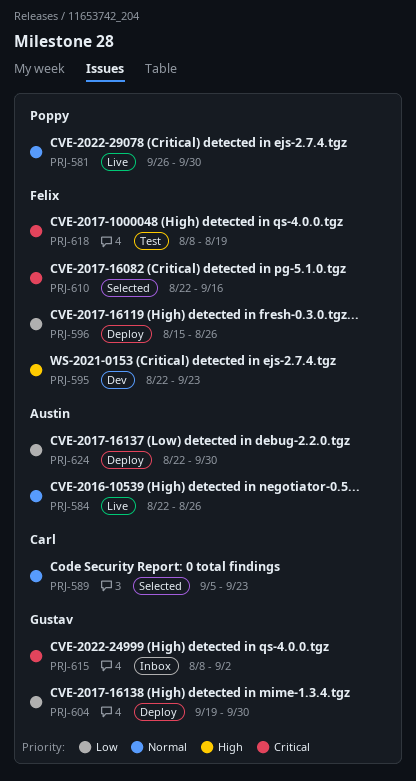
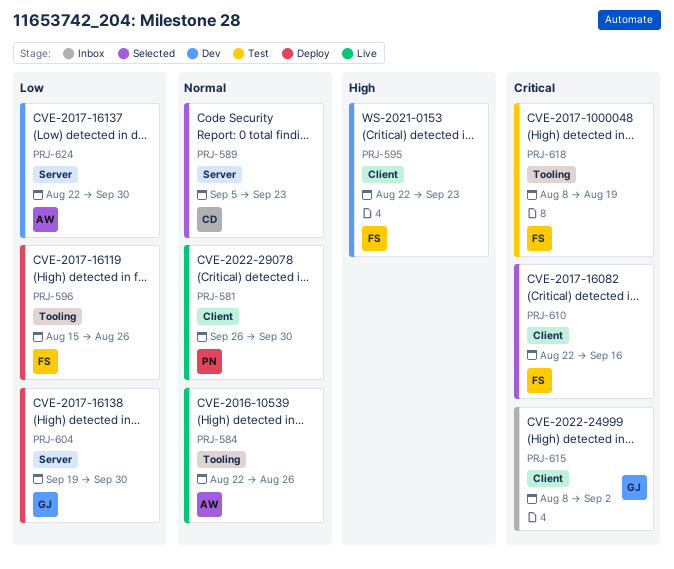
PRJ-624, status: Deploy -> Dev

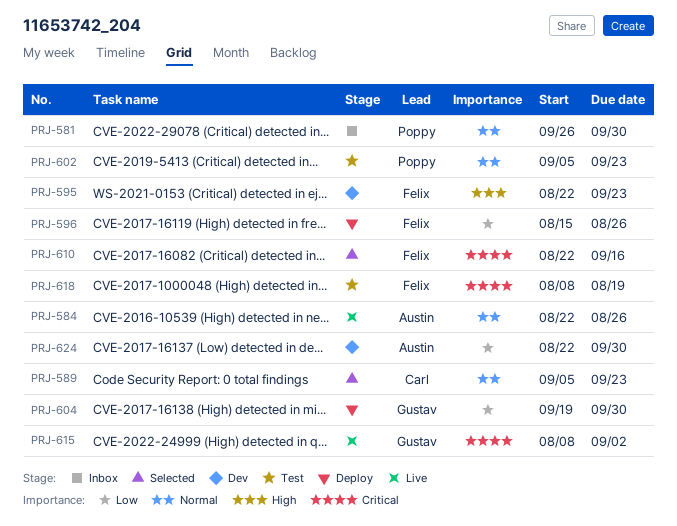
PRJ-581, status: Live -> Inbox
PRJ-602: none -> present
PRJ-615, status: Inbox -> Live

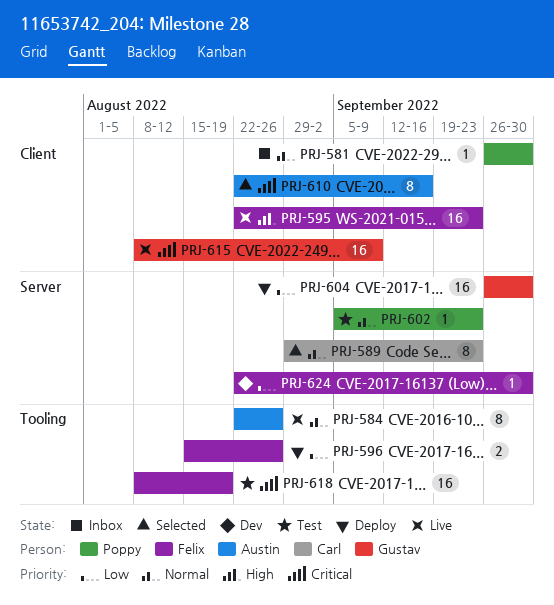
PRJ-589, start: Sep 5 -> Aug 29
PRJ-595, status: Dev -> Live
PRJ-604, start: Sep 19 -> Sep 26
PRJ-610, owner: Felix -> Austin
PRJ-615, due: Sep 2 -> Sep 9
PRJ-624, owner: Austin -> Felix

